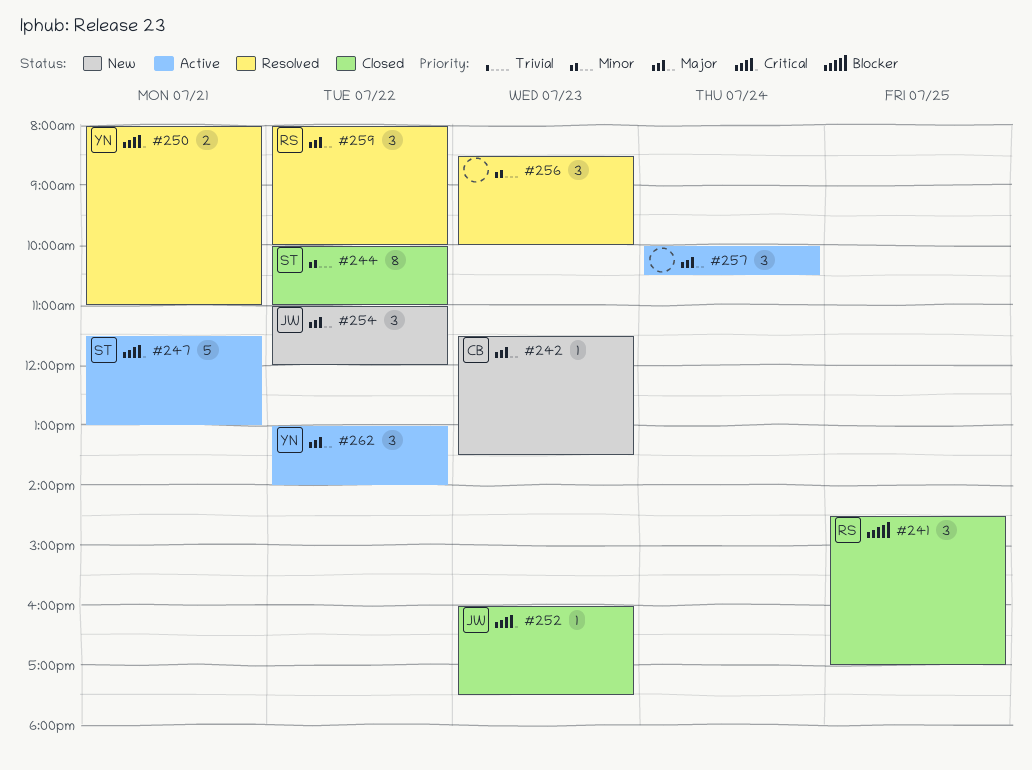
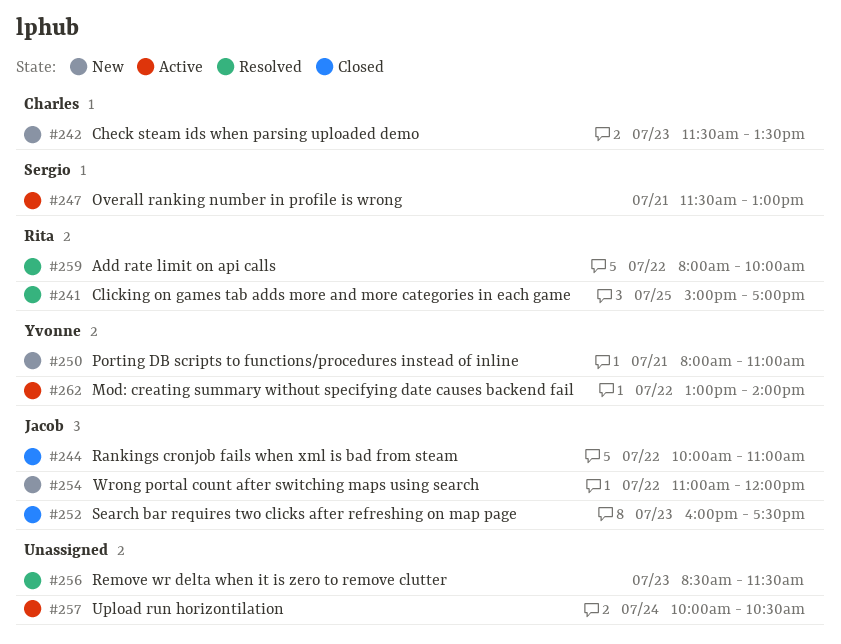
#241, status: Closed -> Resolved
#241, begins: 14:30 -> 15:00
#244, owner: Sergio -> Jacob
#250, status: Resolved -> New
#256, ends: 10:00 -> 11:30

